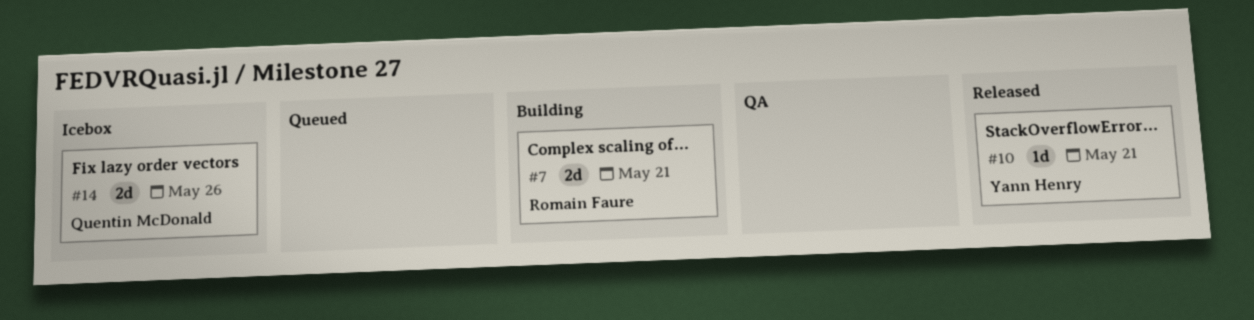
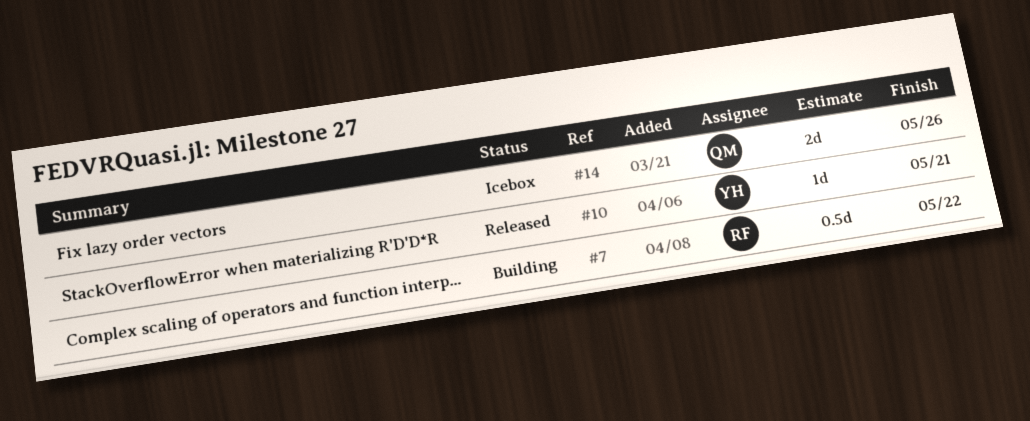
#7, estimate: 2d -> 0.5d
#7, due: May 21 -> May 22

